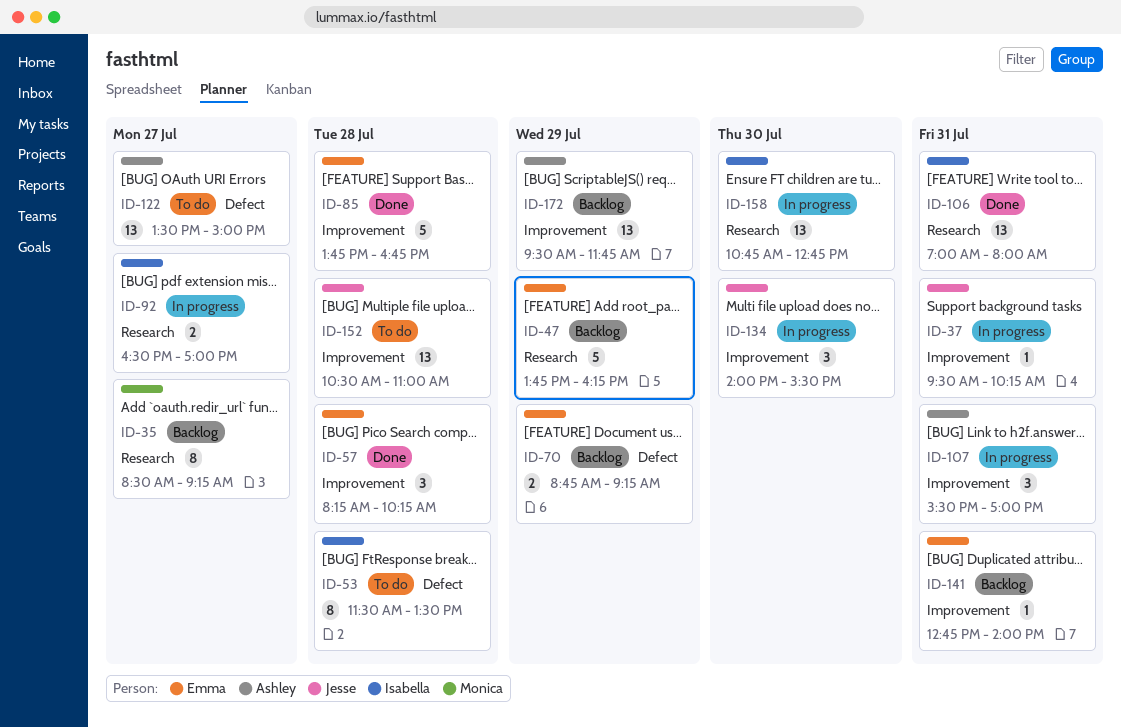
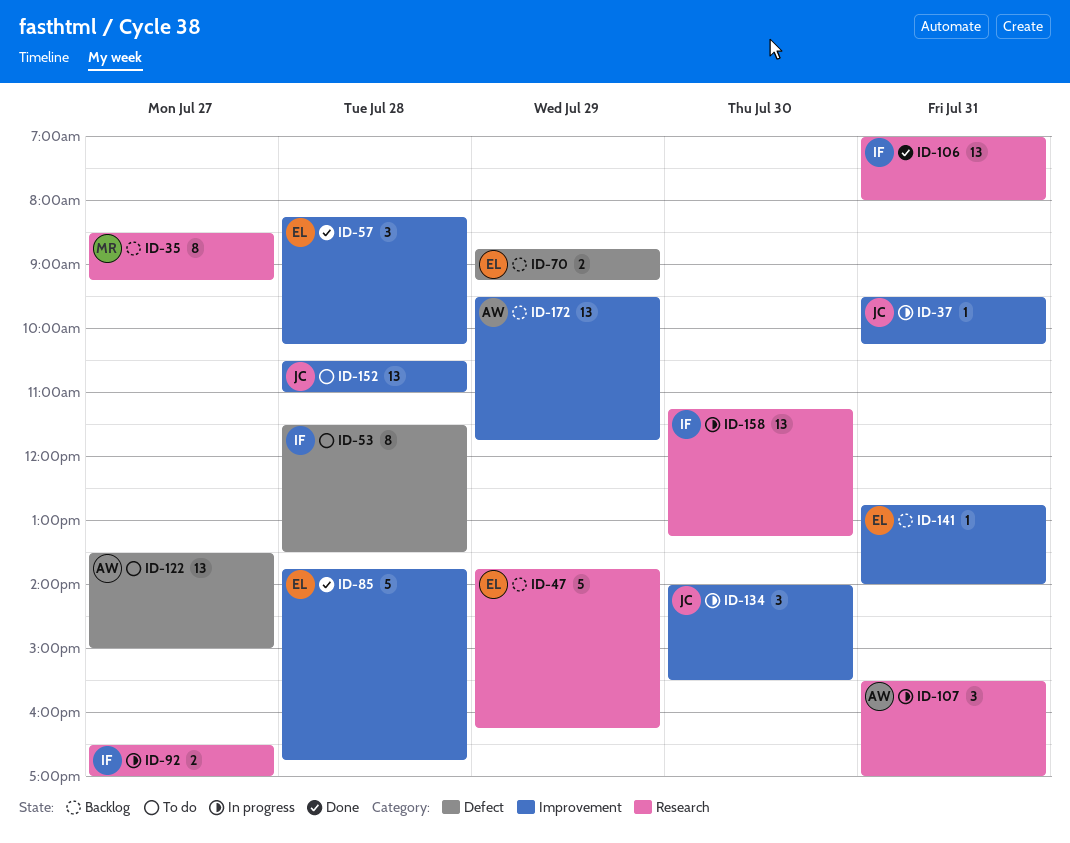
ID-107, label: Improvement -> Research
ID-158, begins: 10:45 -> 11:15
ID-158, ends: 12:45 -> 13:15

